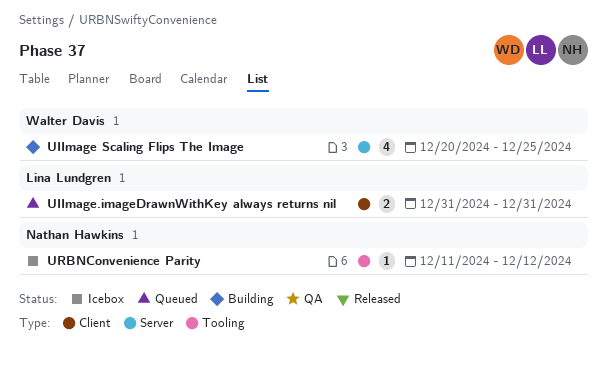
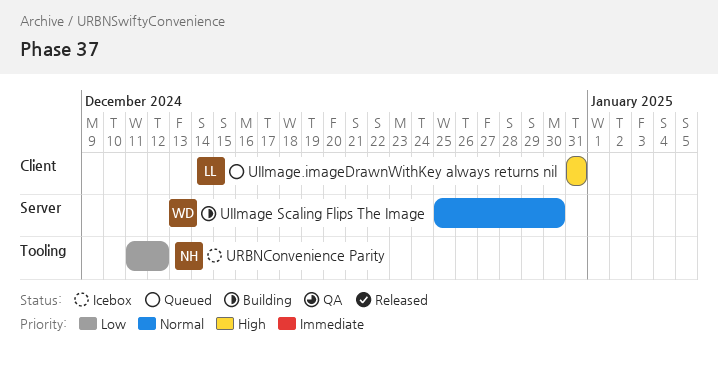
UIImage Scaling Flips The Image, start: Dec 20 -> Dec 25
UIImage Scaling Flips The Image, due: Dec 25 -> Dec 30

